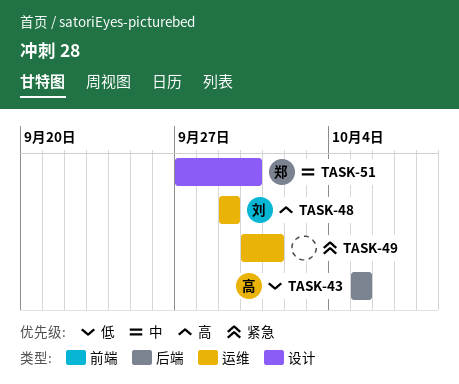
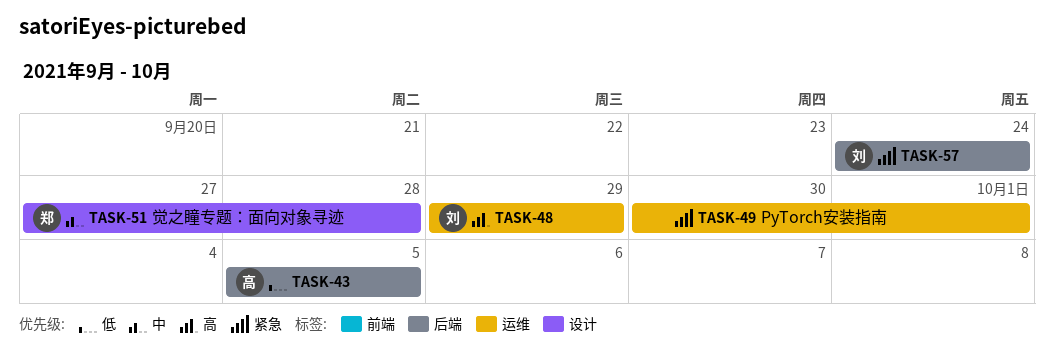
TASK-51, due: Sep 30 -> Sep 28
TASK-57: none -> present

